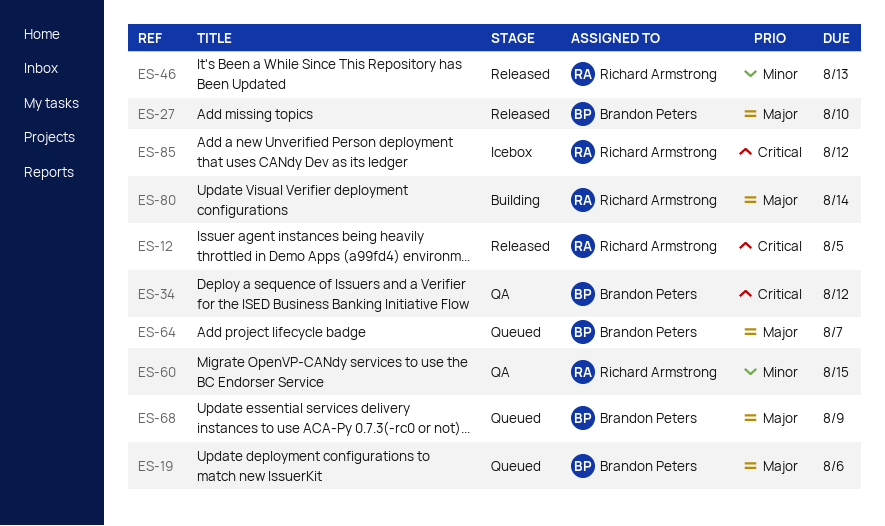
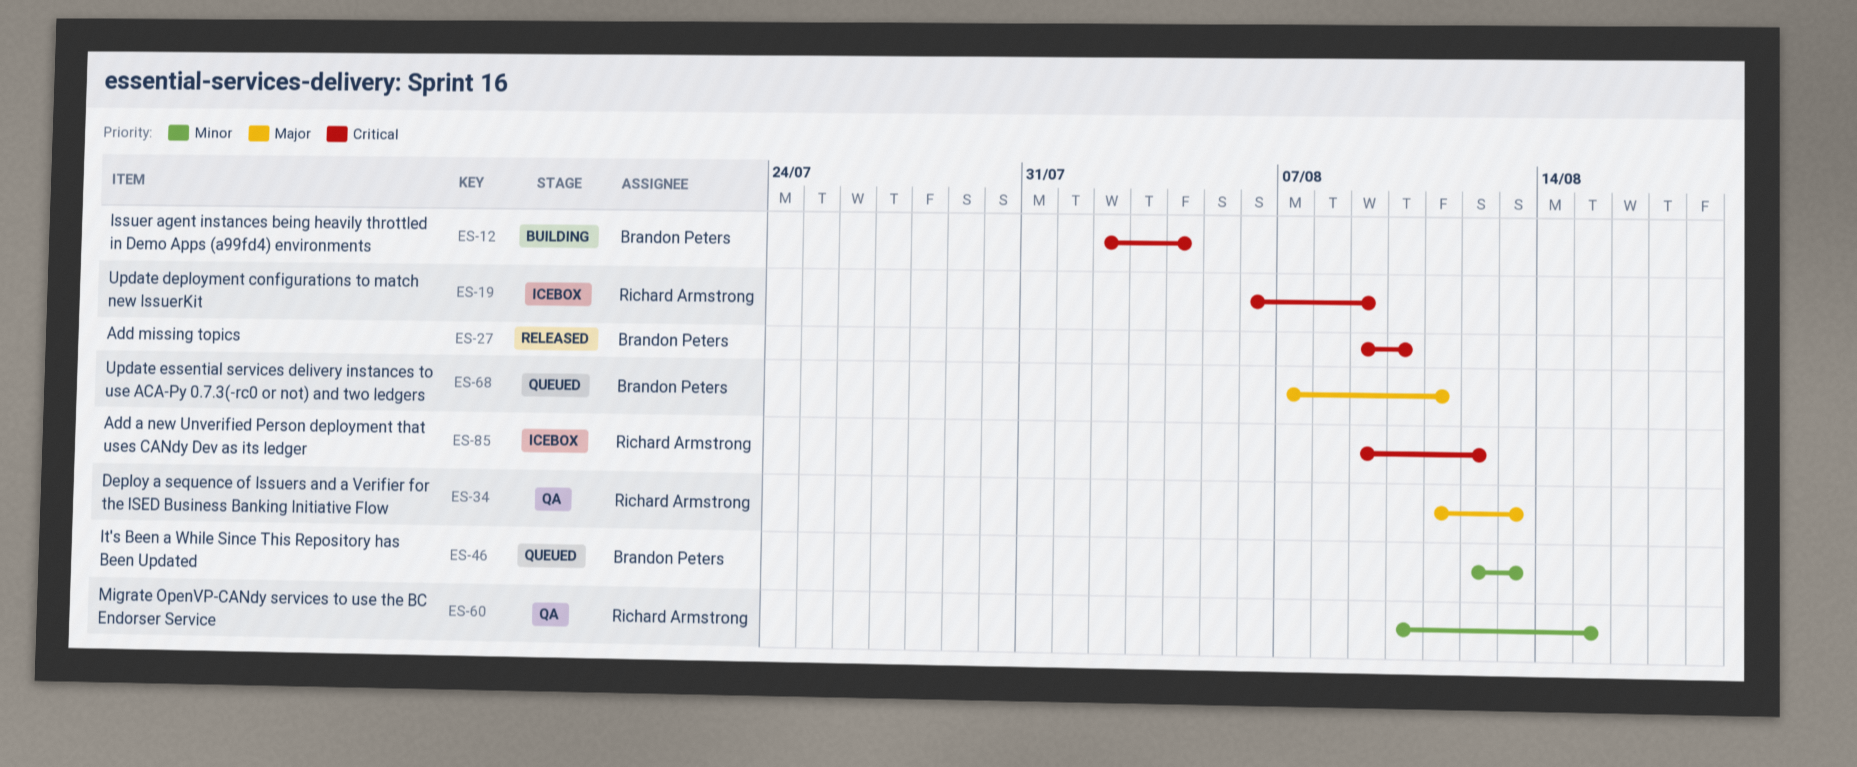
ES-12, status: Released -> Building
ES-12, owner: Richard Armstrong -> Brandon Peters
ES-12, due: Aug 5 -> Aug 4
ES-19, status: Queued -> Icebox
ES-19, owner: Brandon Peters -> Richard Armstrong
ES-19, priority: Major -> Critical
ES-19, due: Aug 6 -> Aug 9
ES-27, priority: Major -> Critical
ES-34, owner: Brandon Peters -> Richard Armstrong
ES-34, priority: Critical -> Major
ES-34, due: Aug 12 -> Aug 13
ES-46, status: Released -> Queued
ES-46, owner: Richard Armstrong -> Brandon Peters
ES-64: present -> none
ES-68, due: Aug 9 -> Aug 11
ES-80: present -> none

